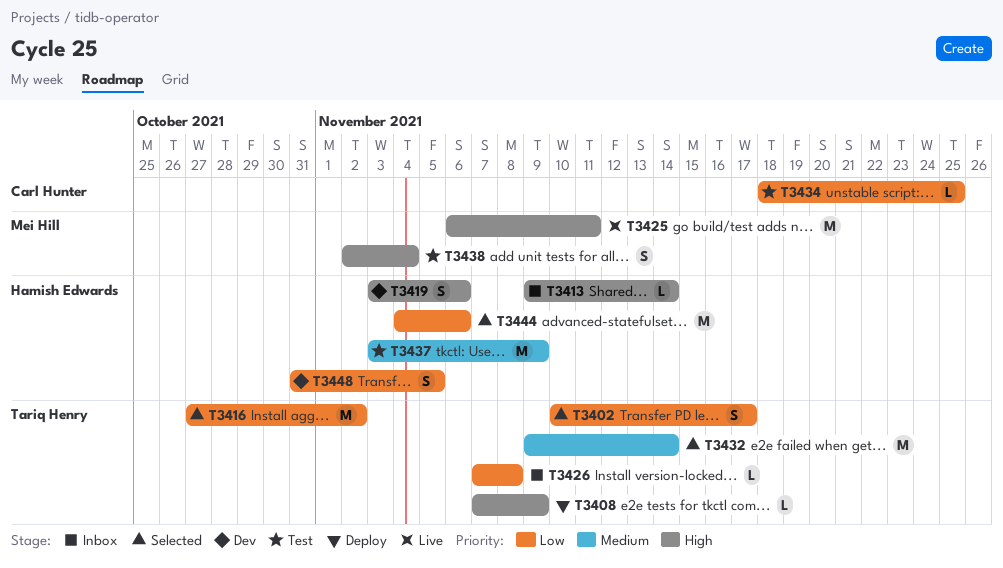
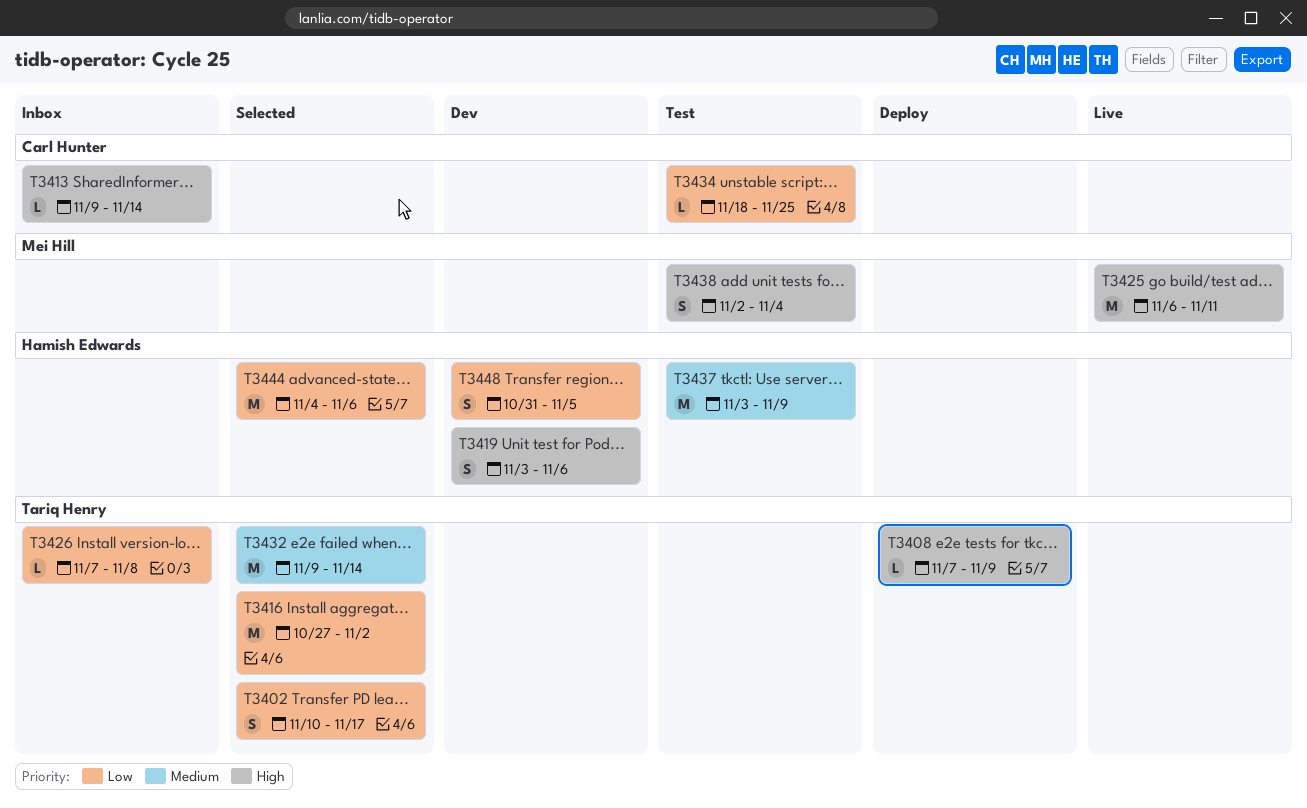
T3413, owner: Hamish Edwards -> Carl Hunter

